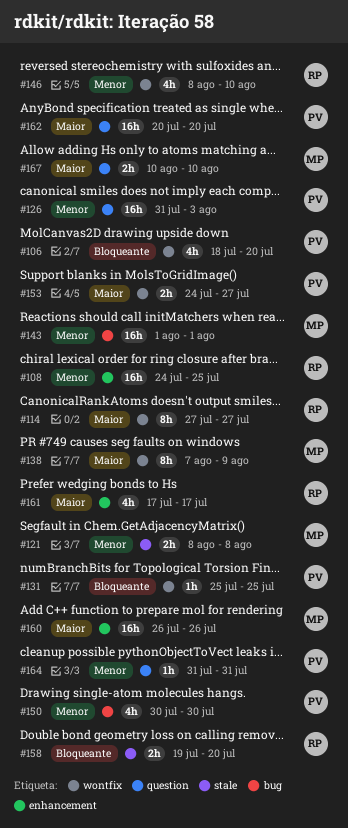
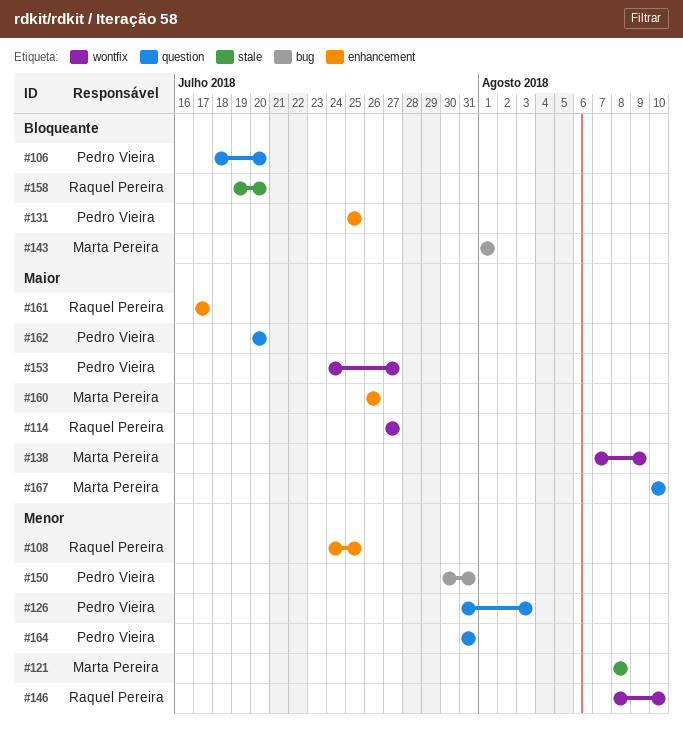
#106, label: wontfix -> question
#131, label: wontfix -> enhancement
#143, priority: Menor -> Bloqueante
#150, due: Jul 30 -> Jul 31

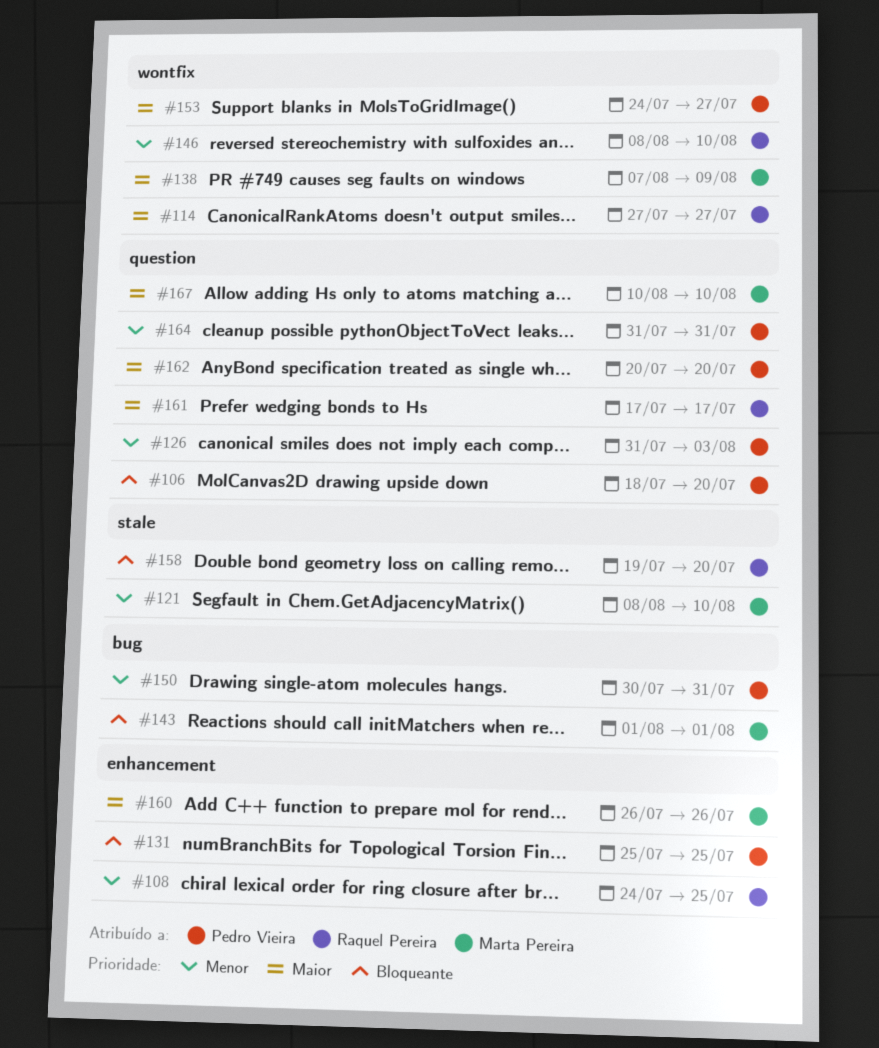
#121, due: Aug 8 -> Aug 10
#161, label: enhancement -> question

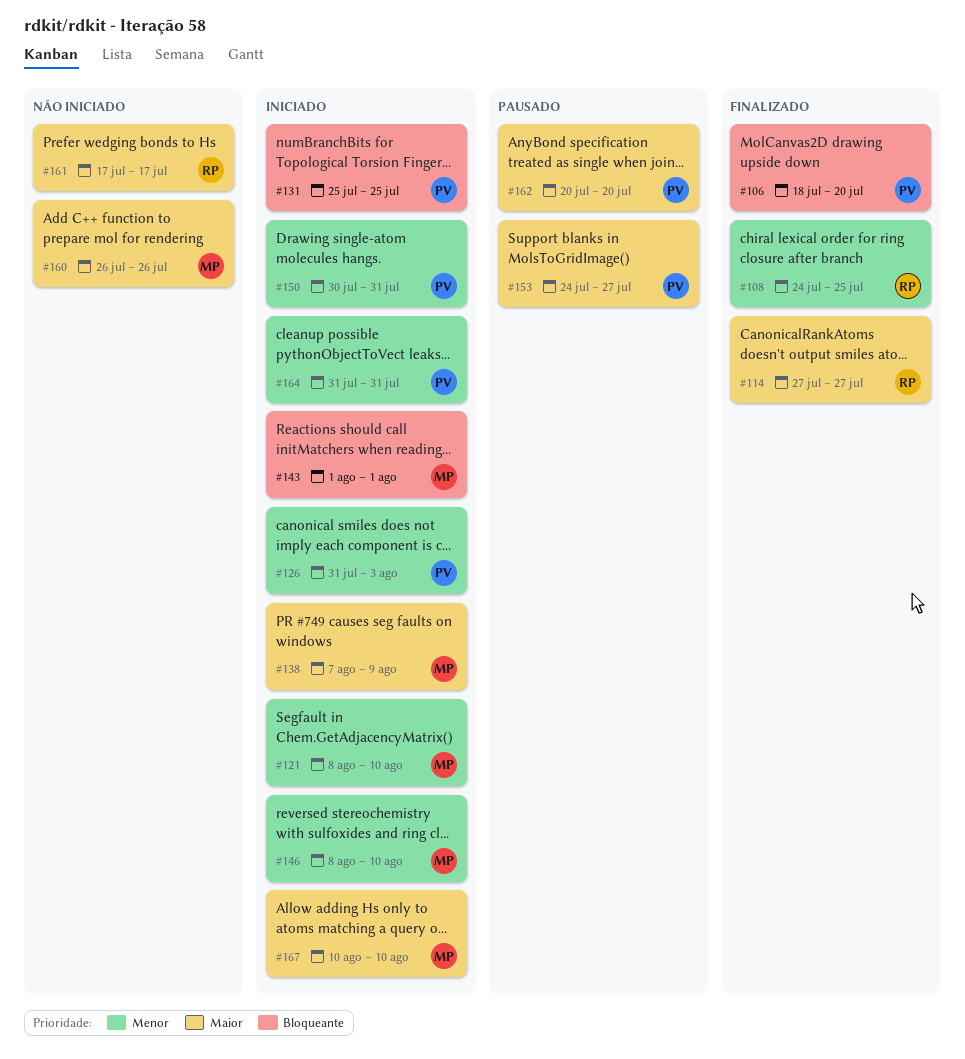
#146, owner: Raquel Pereira -> Marta Pereira
#158: present -> none

